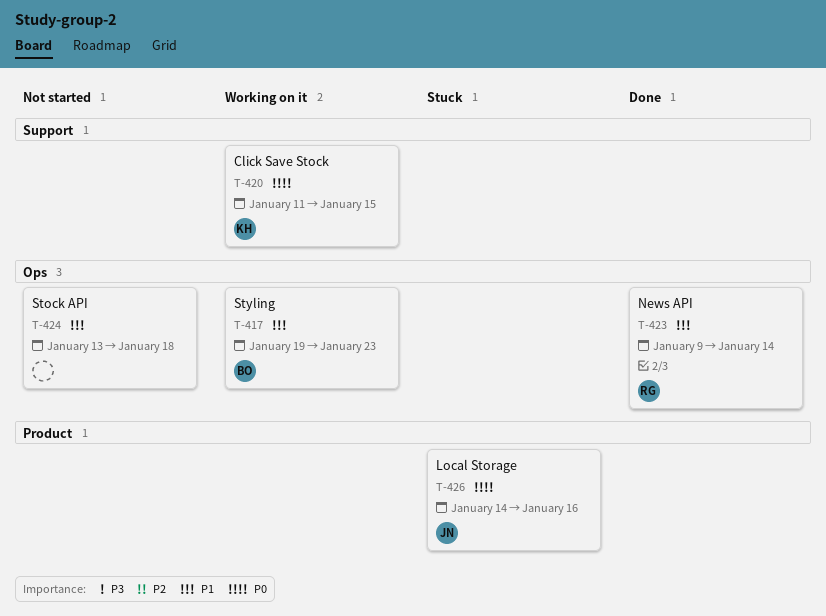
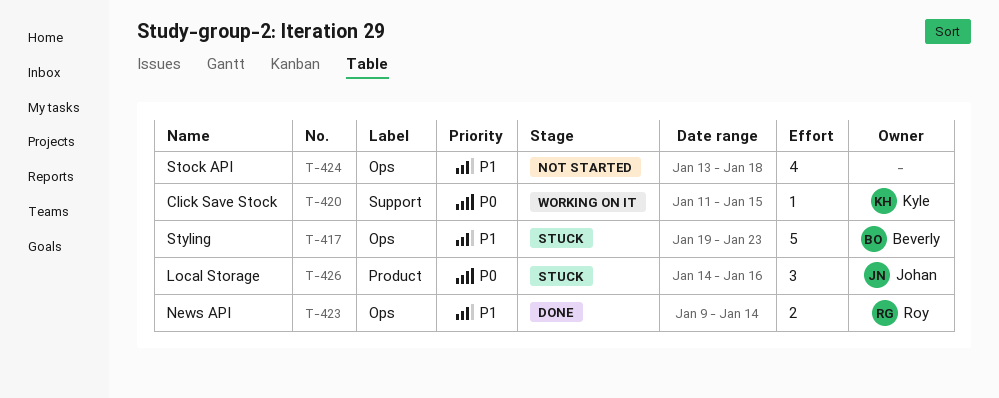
T-417, status: Working on it -> Stuck

